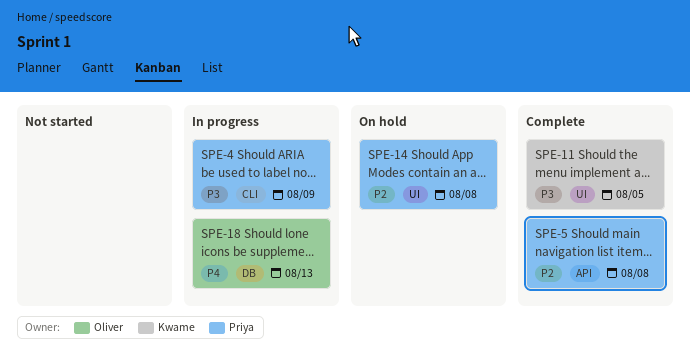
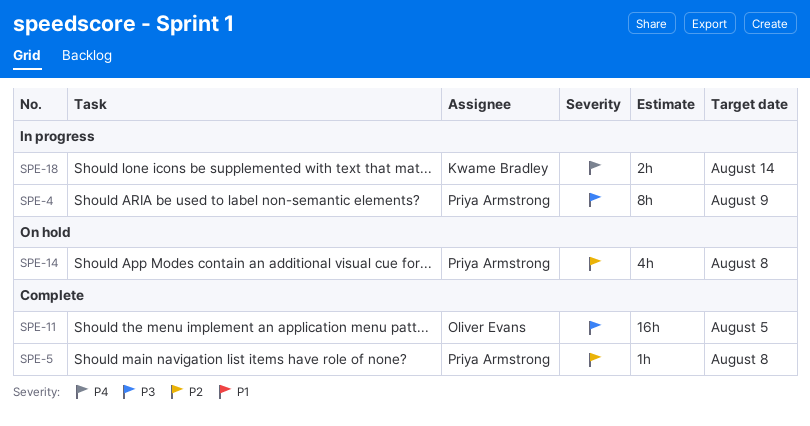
SPE-11, owner: Kwame Bradley -> Oliver Evans
SPE-18, owner: Oliver Evans -> Kwame Bradley
SPE-18, due: Aug 13 -> Aug 14

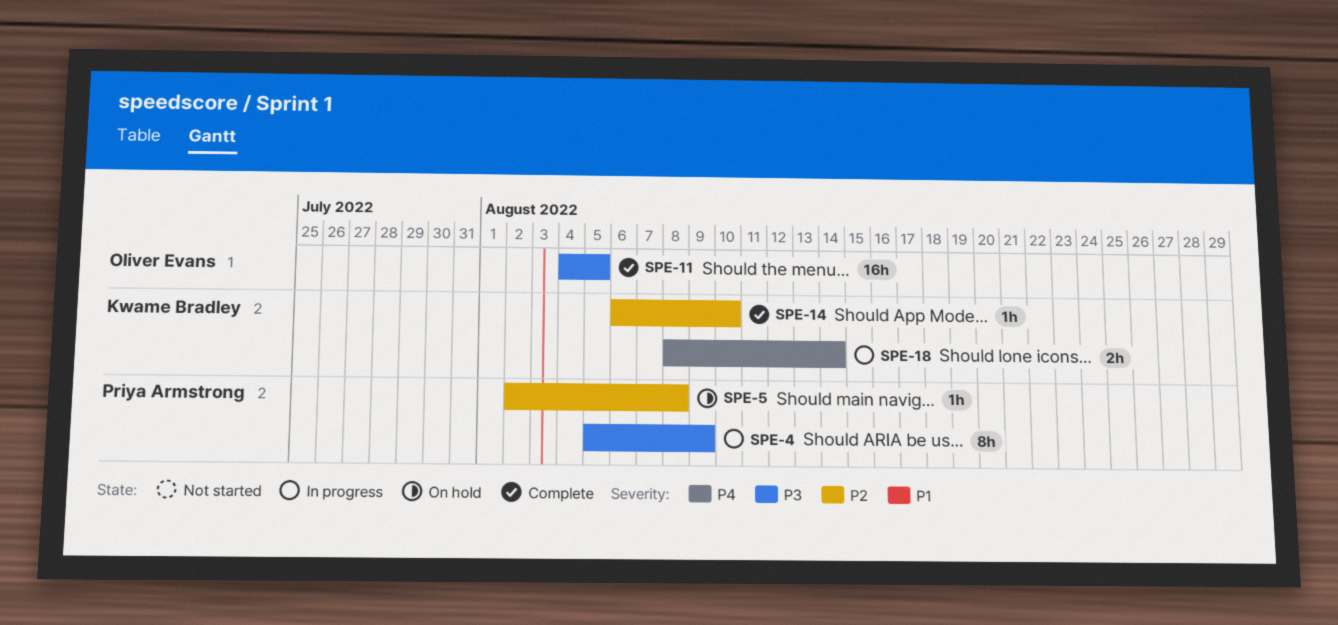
SPE-5, status: Complete -> On hold
SPE-14, status: On hold -> Complete
SPE-14, owner: Priya Armstrong -> Kwame Bradley
SPE-14, estimate: 4h -> 1h
SPE-14, due: Aug 8 -> Aug 10

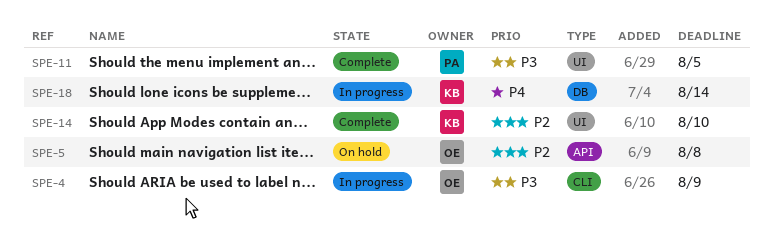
SPE-4, owner: Priya Armstrong -> Oliver Evans
SPE-5, owner: Priya Armstrong -> Oliver Evans
SPE-11, owner: Oliver Evans -> Priya Armstrong

